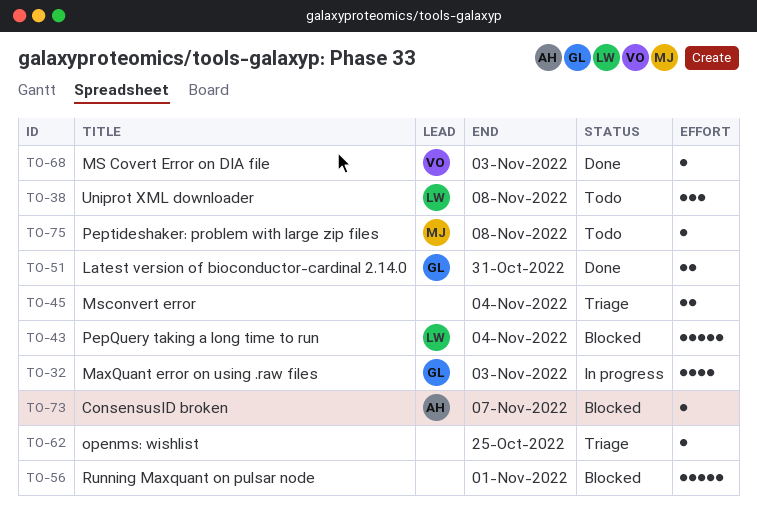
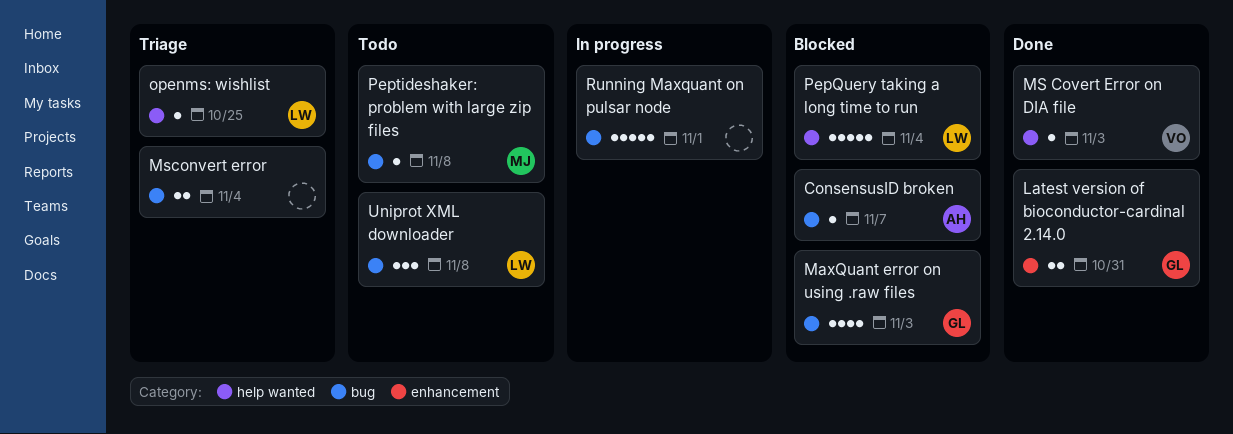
MaxQuant error on using .raw files, status: In progress -> Blocked
openms: wishlist, owner: none -> LW
Running Maxquant on pulsar node, status: Blocked -> In progress

